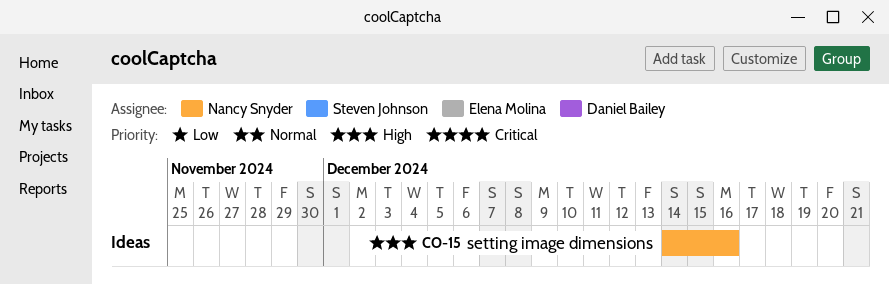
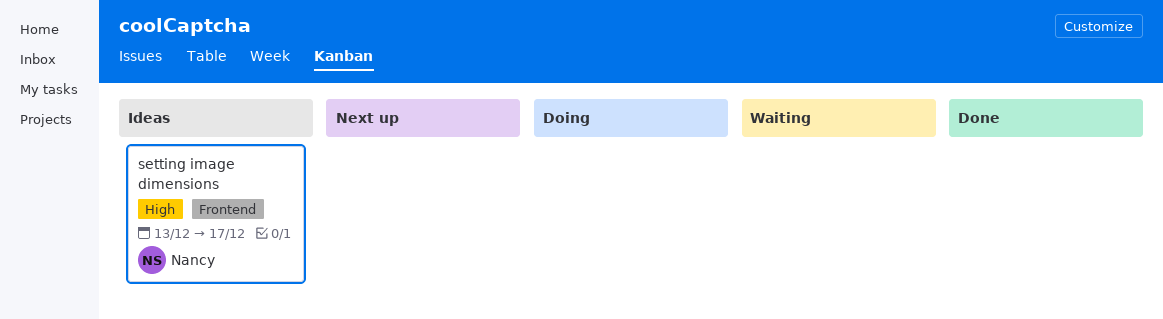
setting image dimensions, start: Dec 14 -> Dec 13
setting image dimensions, due: Dec 16 -> Dec 17

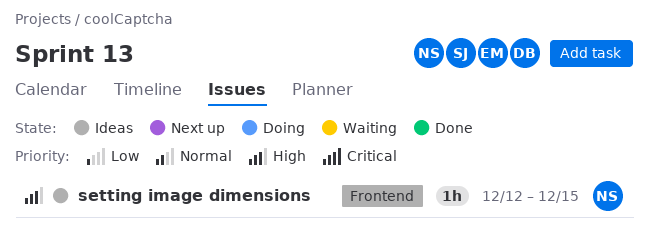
setting image dimensions, start: Dec 13 -> Dec 12
setting image dimensions, due: Dec 17 -> Dec 15

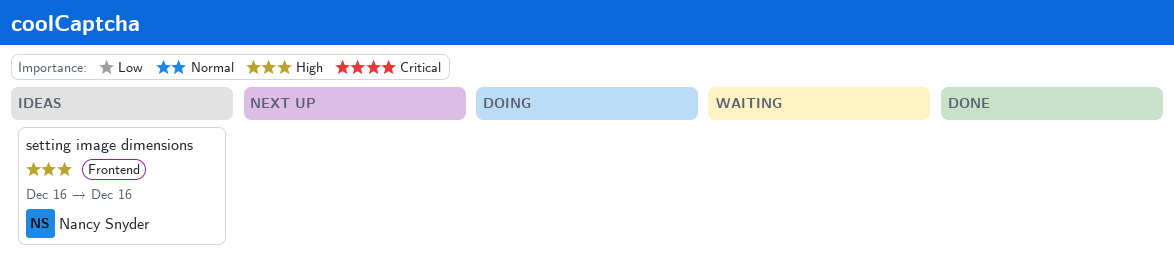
setting image dimensions, start: Dec 12 -> Dec 16
setting image dimensions, due: Dec 15 -> Dec 16

